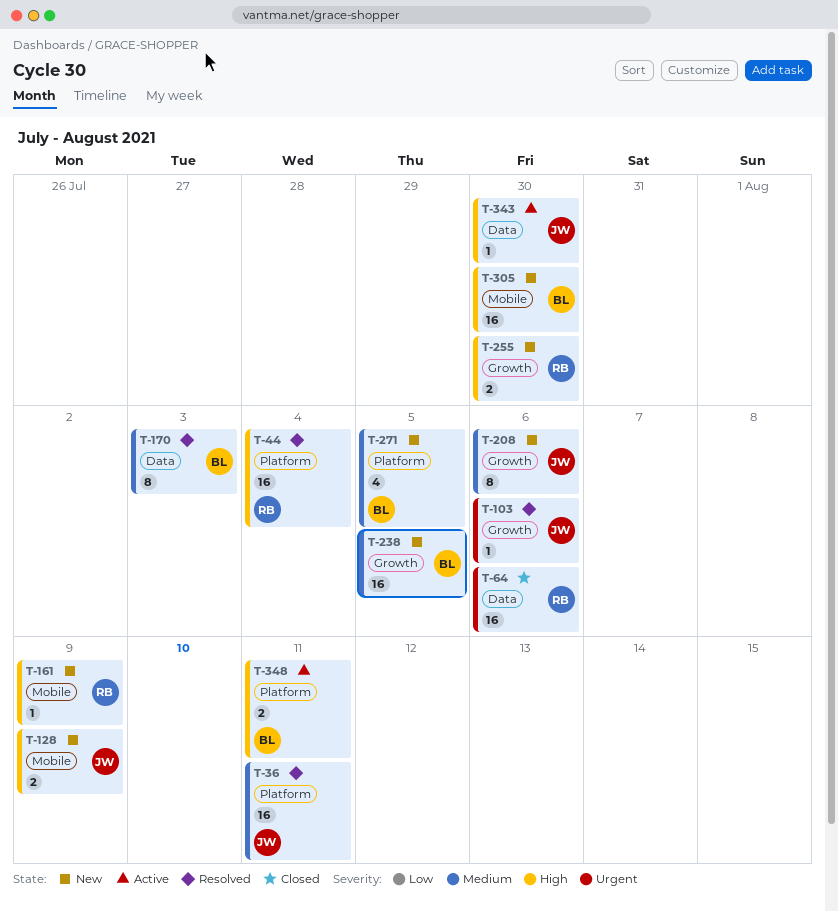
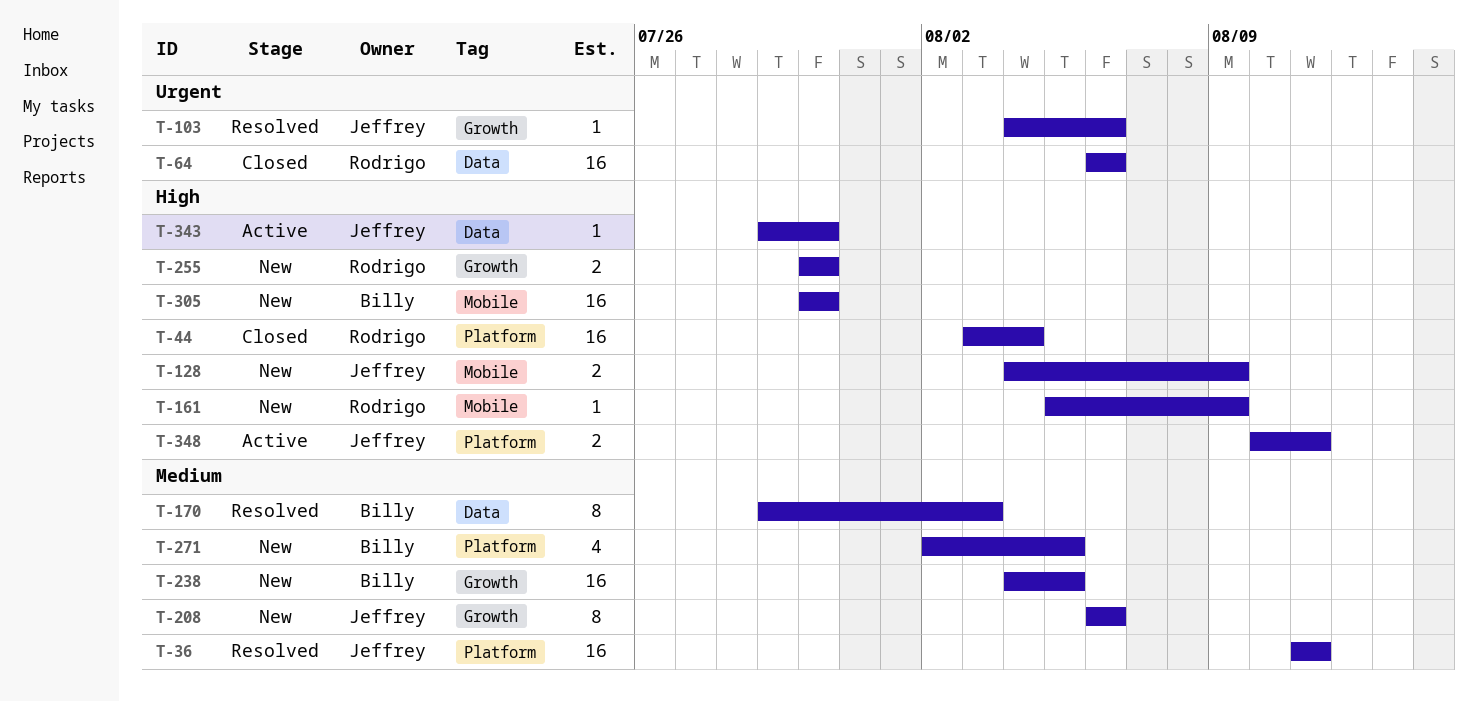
T-44, status: Resolved -> Closed
T-348, owner: Billy -> Jeffrey

